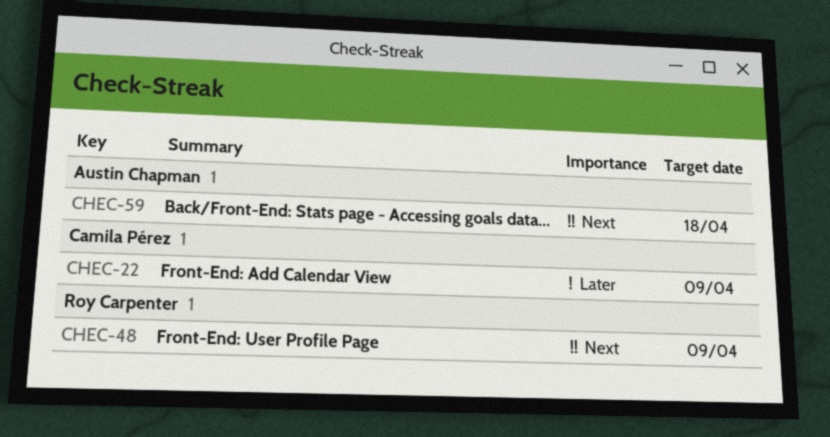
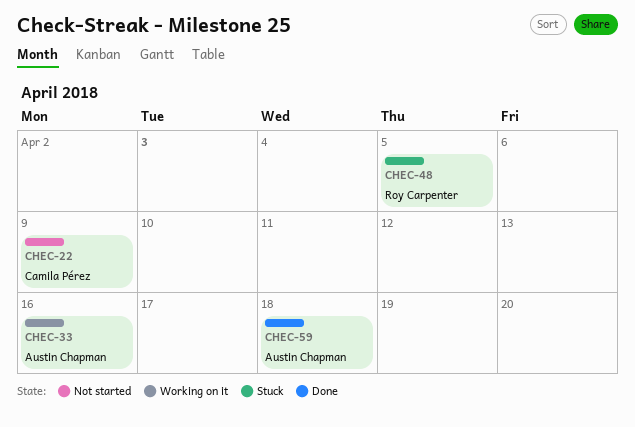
CHEC-33: none -> present
CHEC-48, due: Apr 9 -> Apr 5

